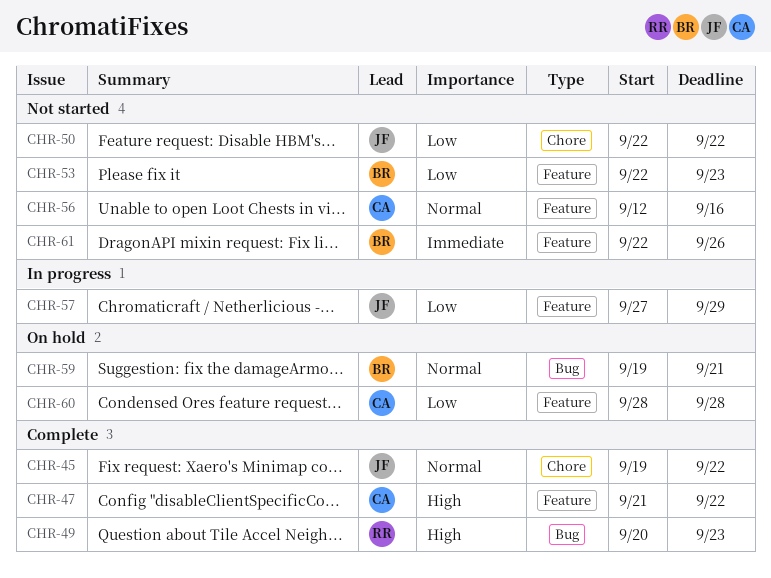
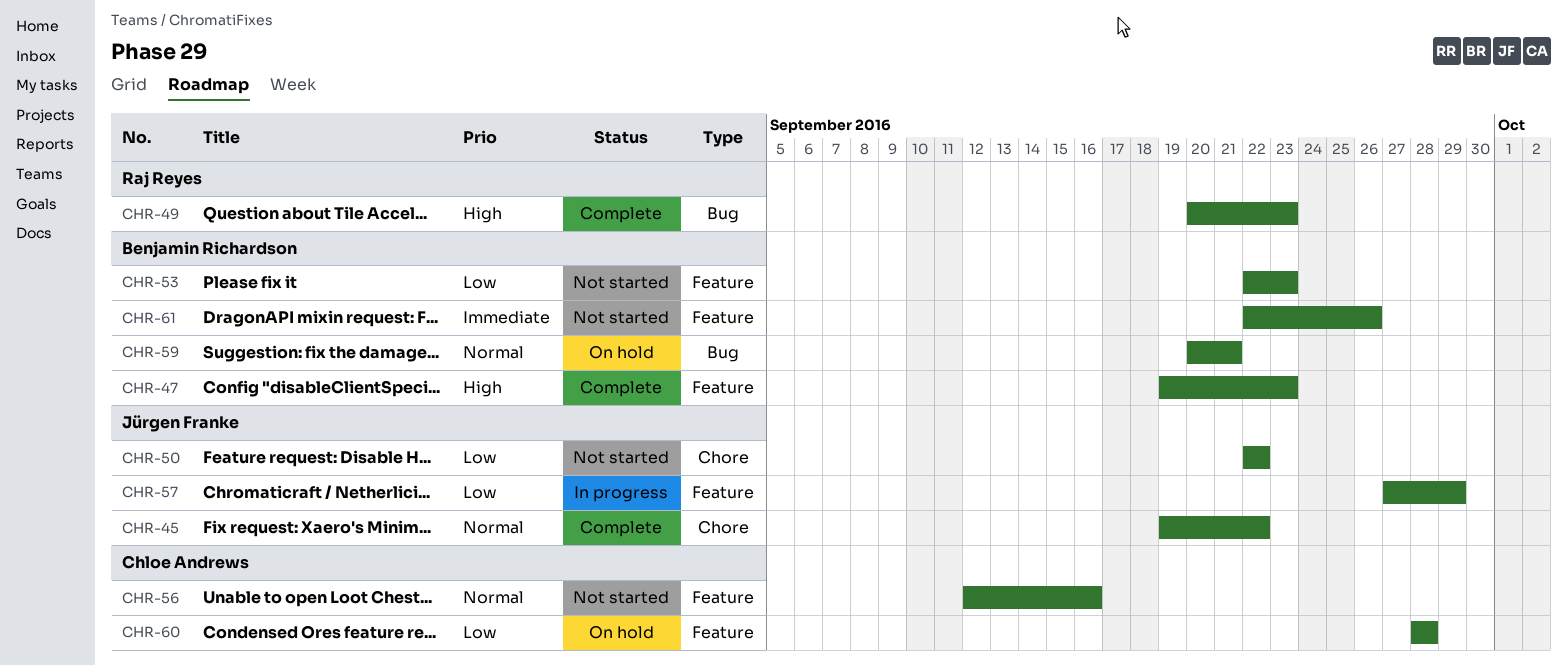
CHR-47, owner: Chloe Andrews -> Benjamin Richardson
CHR-47, start: Sep 21 -> Sep 19
CHR-47, due: Sep 22 -> Sep 23
CHR-59, start: Sep 19 -> Sep 20

